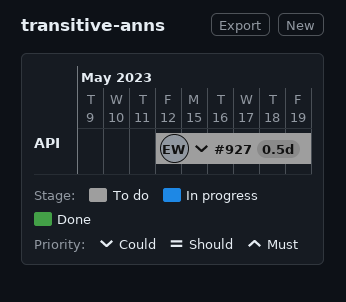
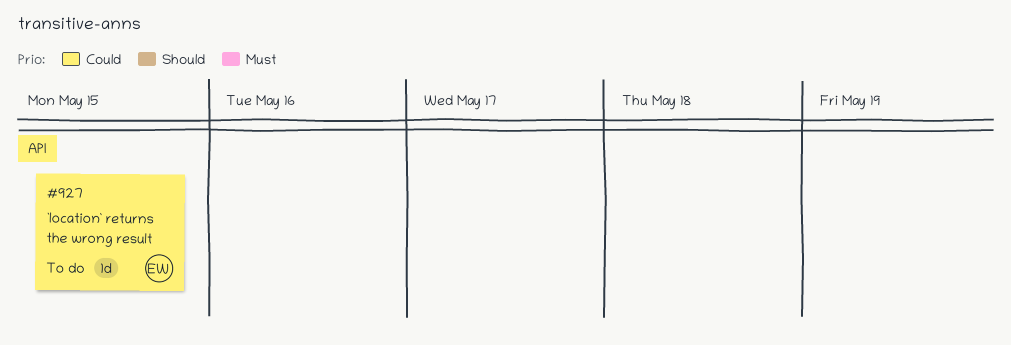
#927, estimate: 0.5d -> 1d
#927, due: May 19 -> May 15

